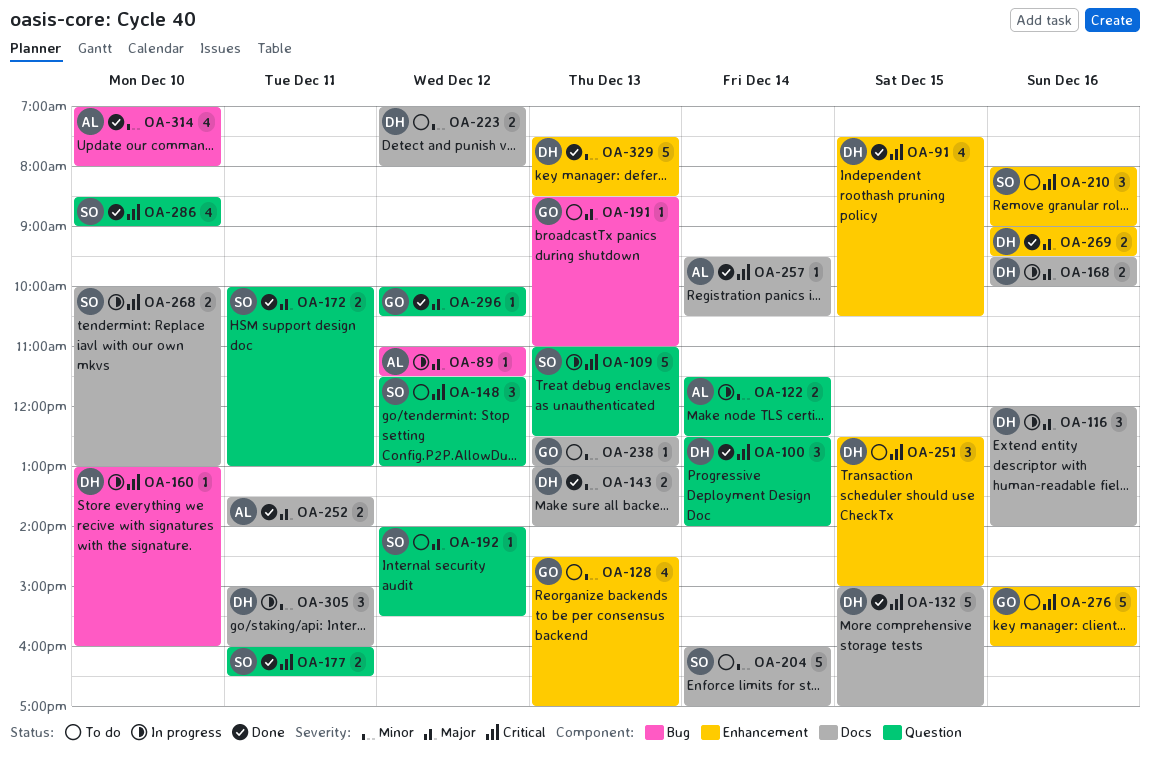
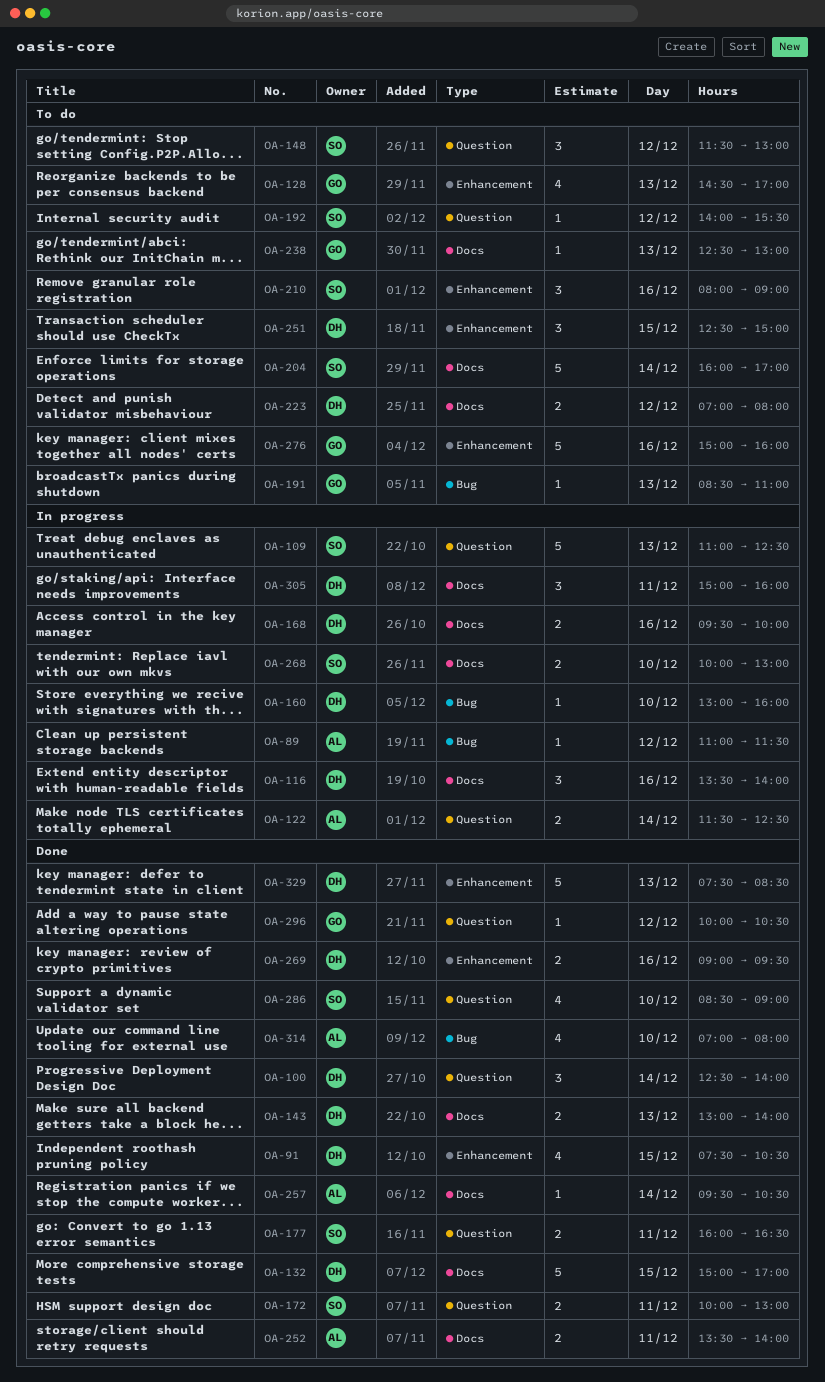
OA-116, begins: 12:00 -> 13:30

